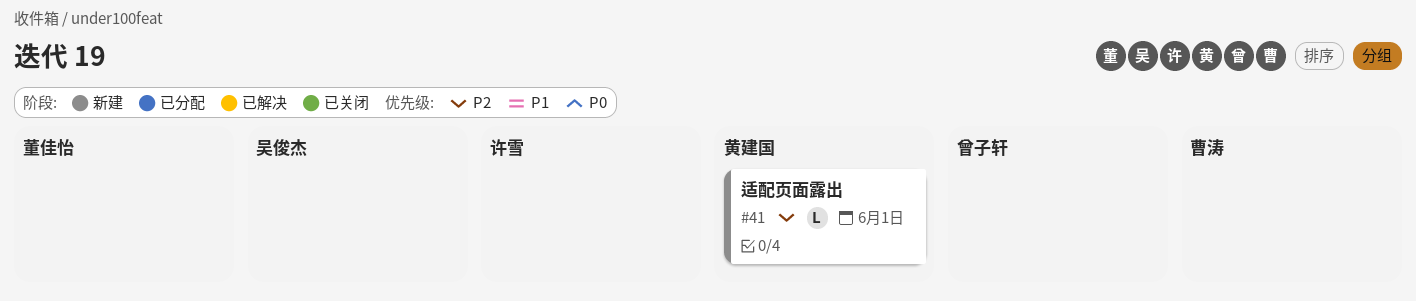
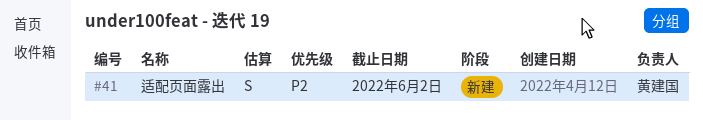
#41, estimate: L -> S
#41, due: Jun 1 -> Jun 2

